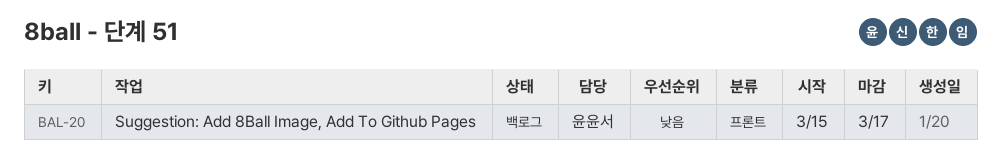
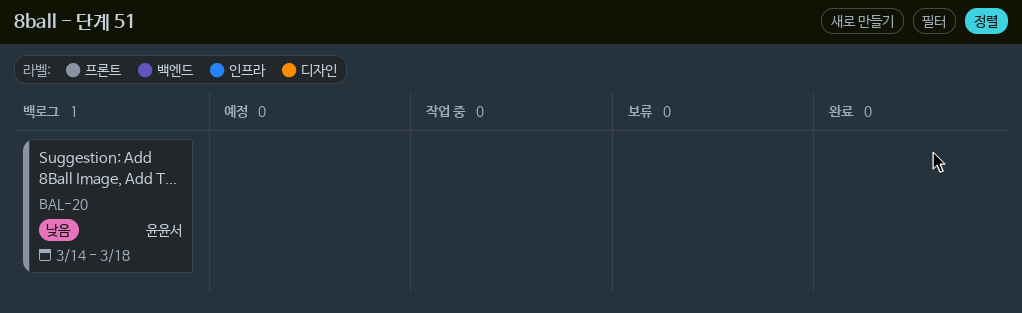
BAL-20, start: Mar 15 -> Mar 14
BAL-20, due: Mar 17 -> Mar 18

